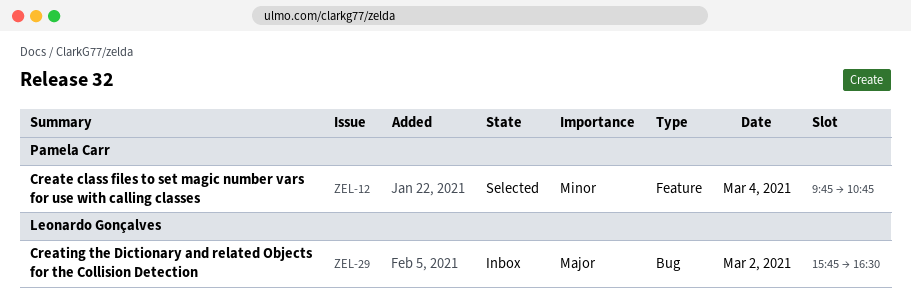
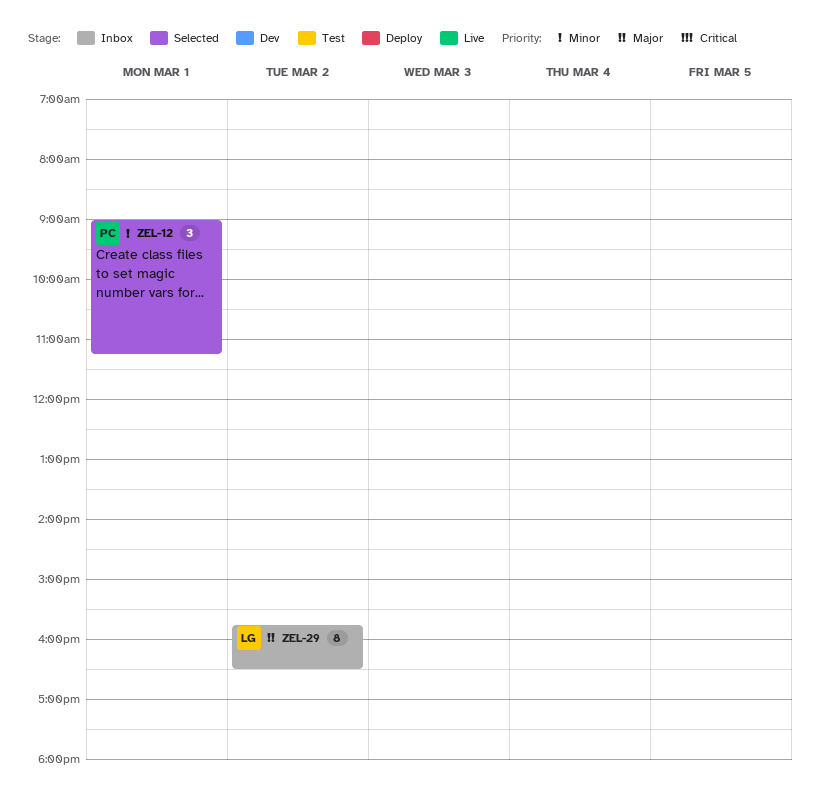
ZEL-12, day: Mar 4 -> Mar 1
ZEL-12, begins: 09:45 -> 09:00
ZEL-12, ends: 10:45 -> 11:15

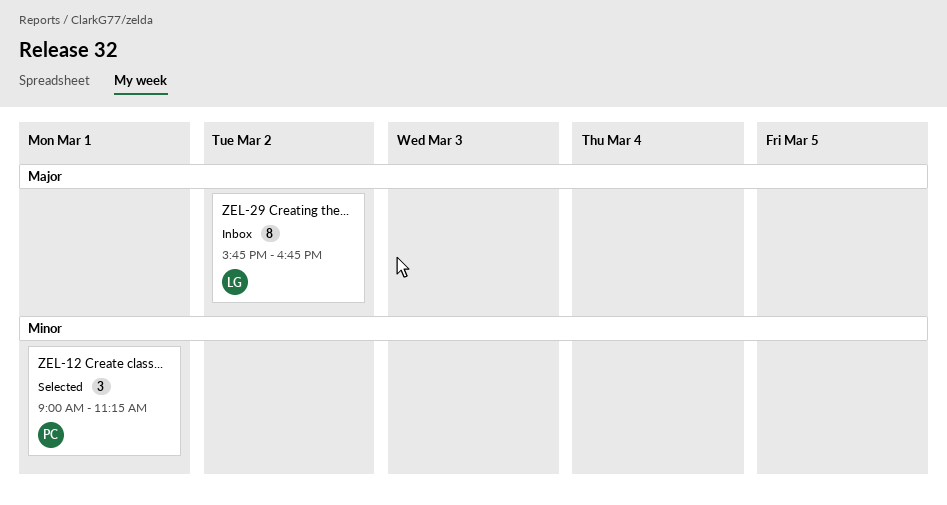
ZEL-29, ends: 16:30 -> 16:45

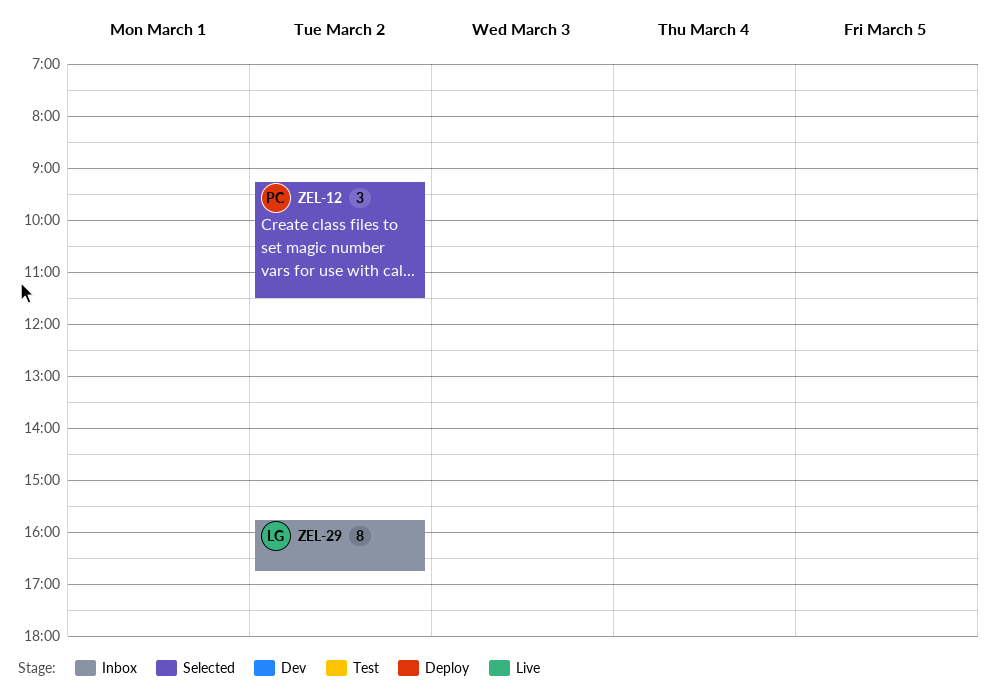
ZEL-12, day: Mar 1 -> Mar 2
ZEL-12, begins: 09:00 -> 09:15
ZEL-12, ends: 11:15 -> 11:30

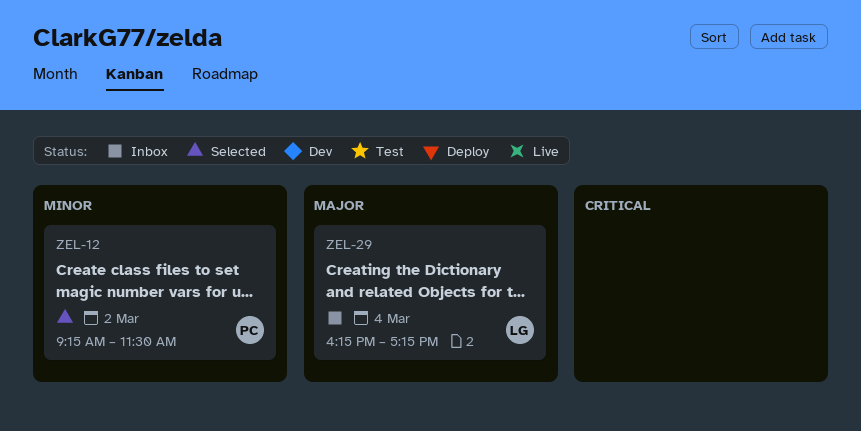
ZEL-29, day: Mar 2 -> Mar 4
ZEL-29, begins: 15:45 -> 16:15
ZEL-29, ends: 16:45 -> 17:15

